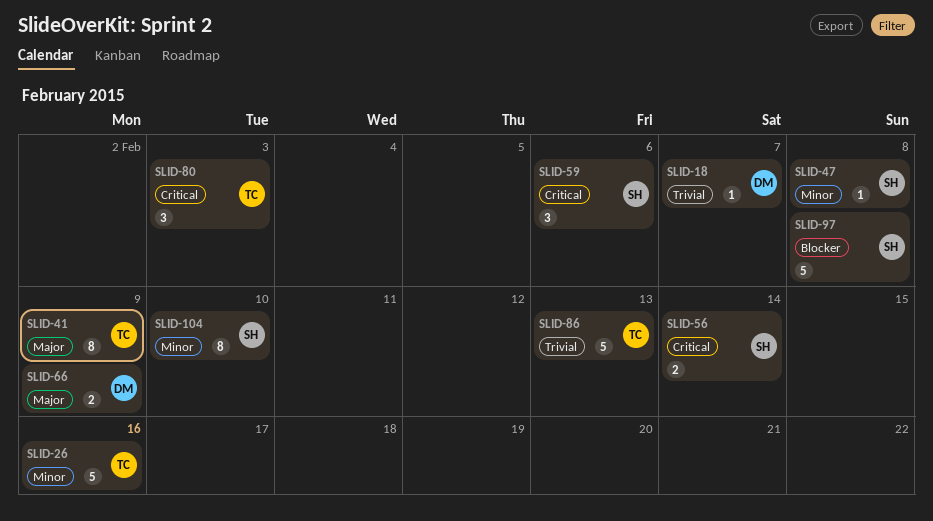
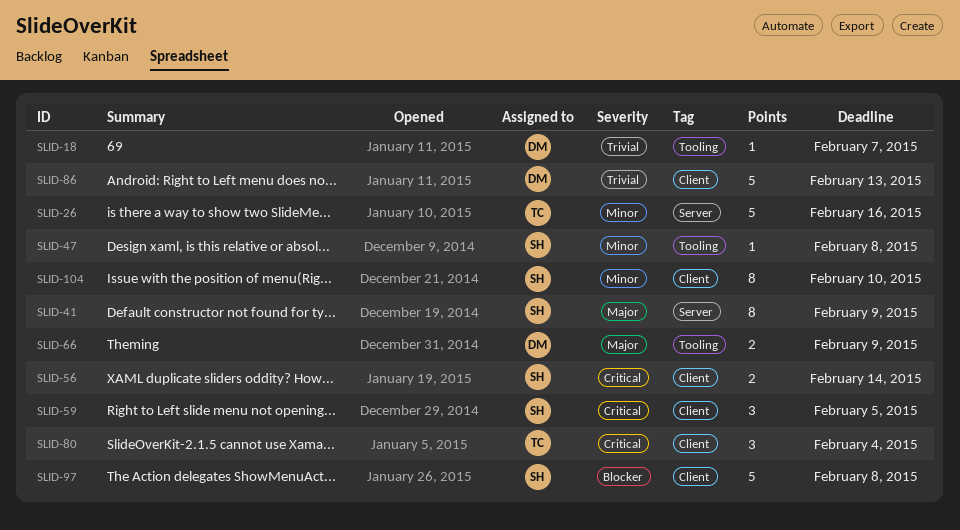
SLID-41, owner: TC -> SH
SLID-59, due: Feb 6 -> Feb 5
SLID-80, due: Feb 3 -> Feb 4
SLID-86, owner: TC -> DM

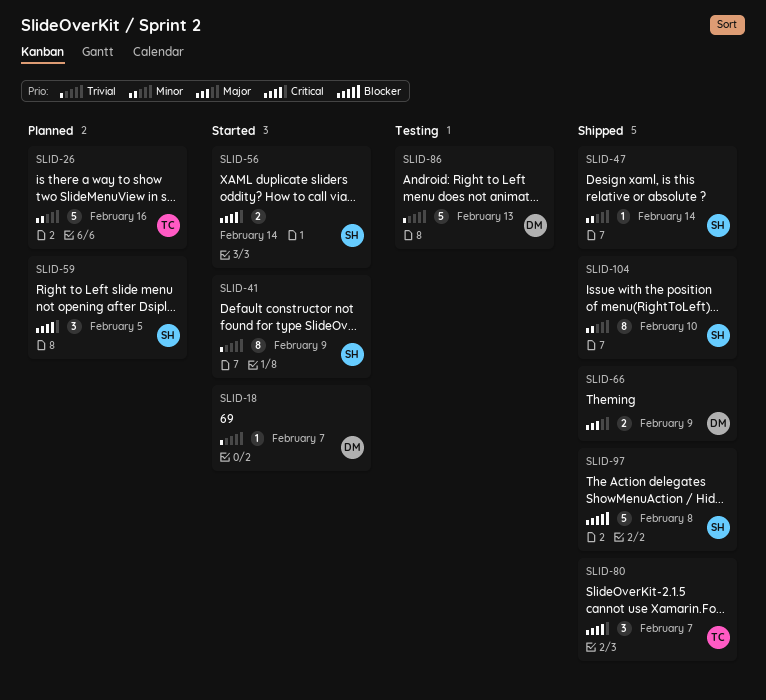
SLID-41, priority: Major -> Trivial
SLID-47, due: Feb 8 -> Feb 14
SLID-80, due: Feb 4 -> Feb 7

